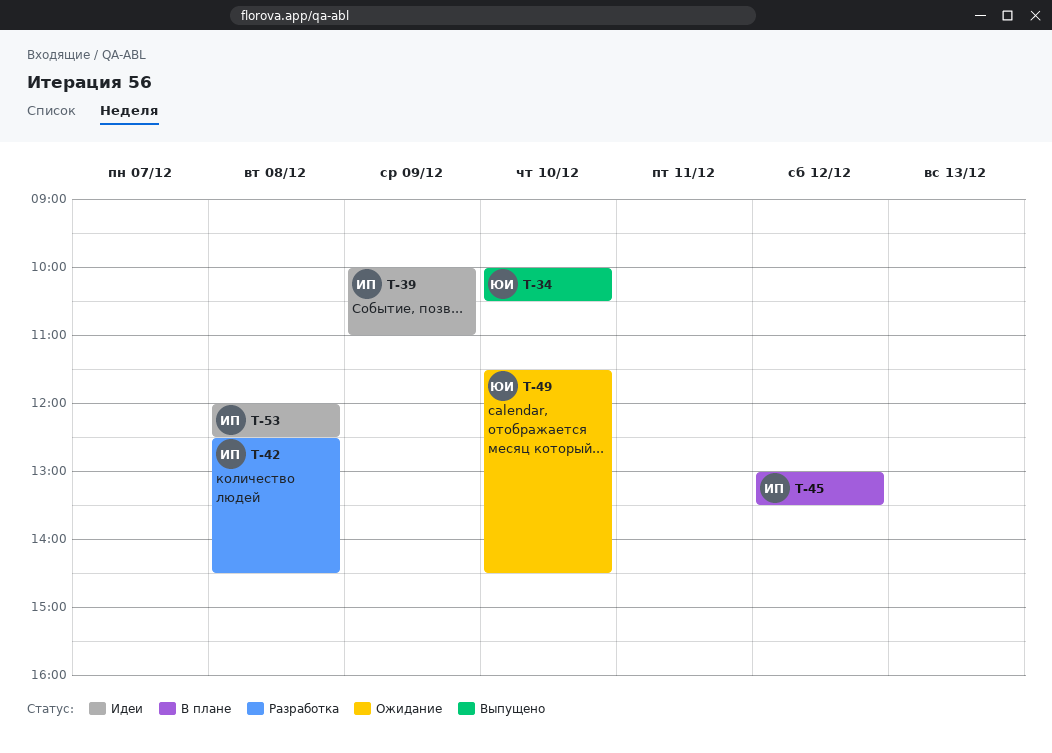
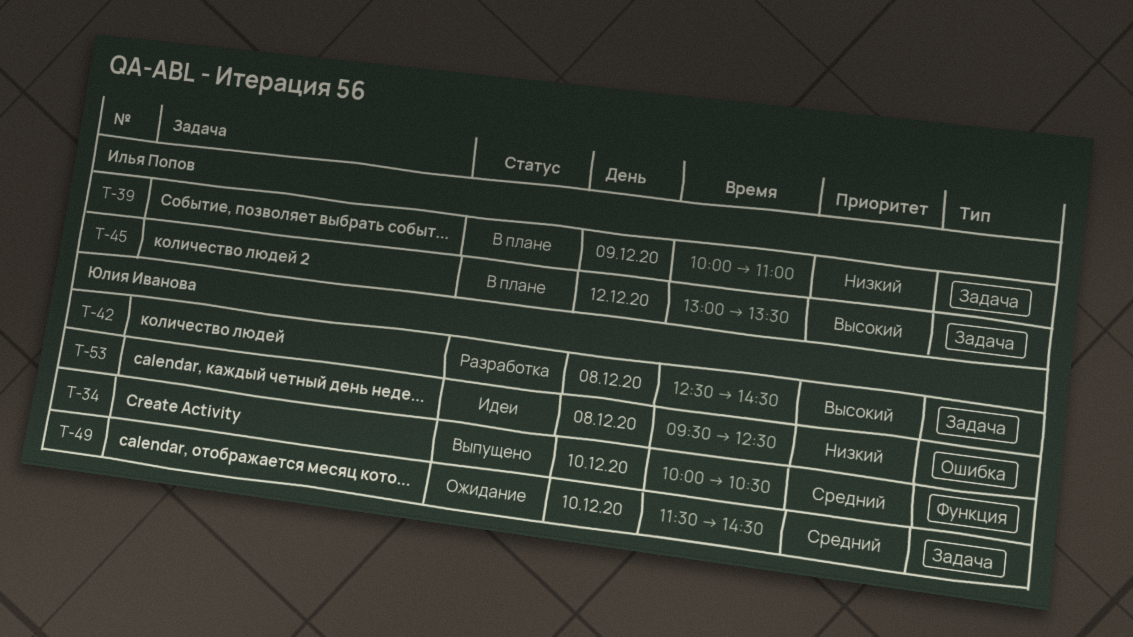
T-39, status: Идеи -> В плане
T-42, owner: Илья Попов -> Юлия Иванова
T-53, owner: Илья Попов -> Юлия Иванова
T-53, begins: 12:00 -> 09:30

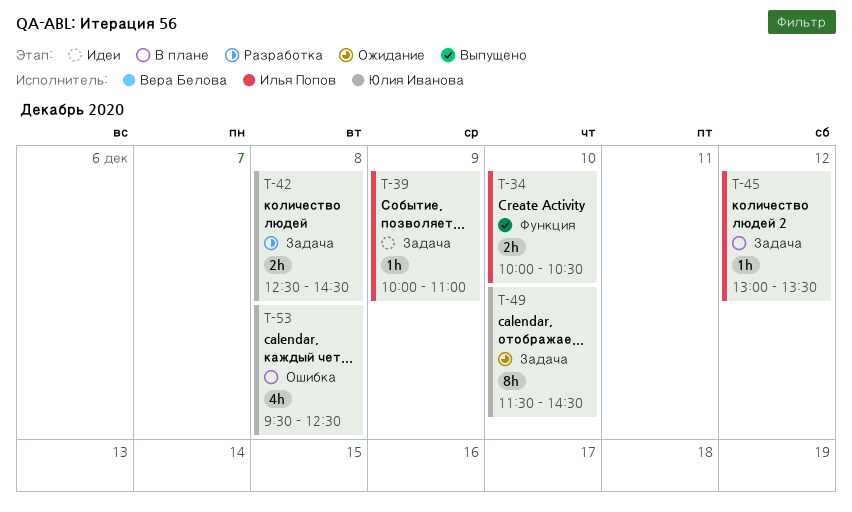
T-34, owner: Юлия Иванова -> Илья Попов
T-39, status: В плане -> Идеи
T-53, status: Идеи -> В плане

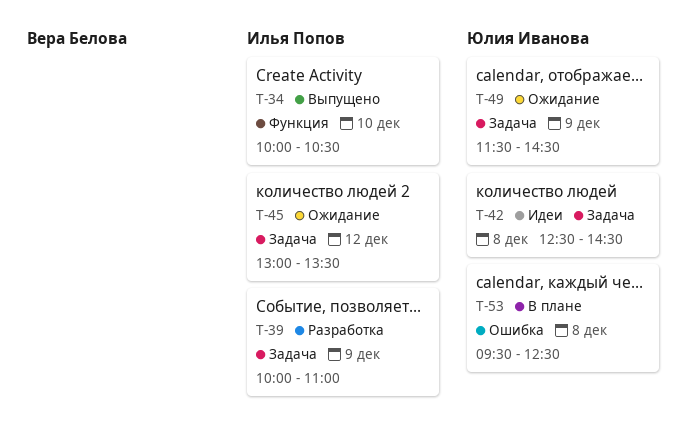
T-39, status: Идеи -> Разработка
T-42, status: Разработка -> Идеи
T-45, status: В плане -> Ожидание
T-49, day: Dec 10 -> Dec 9

